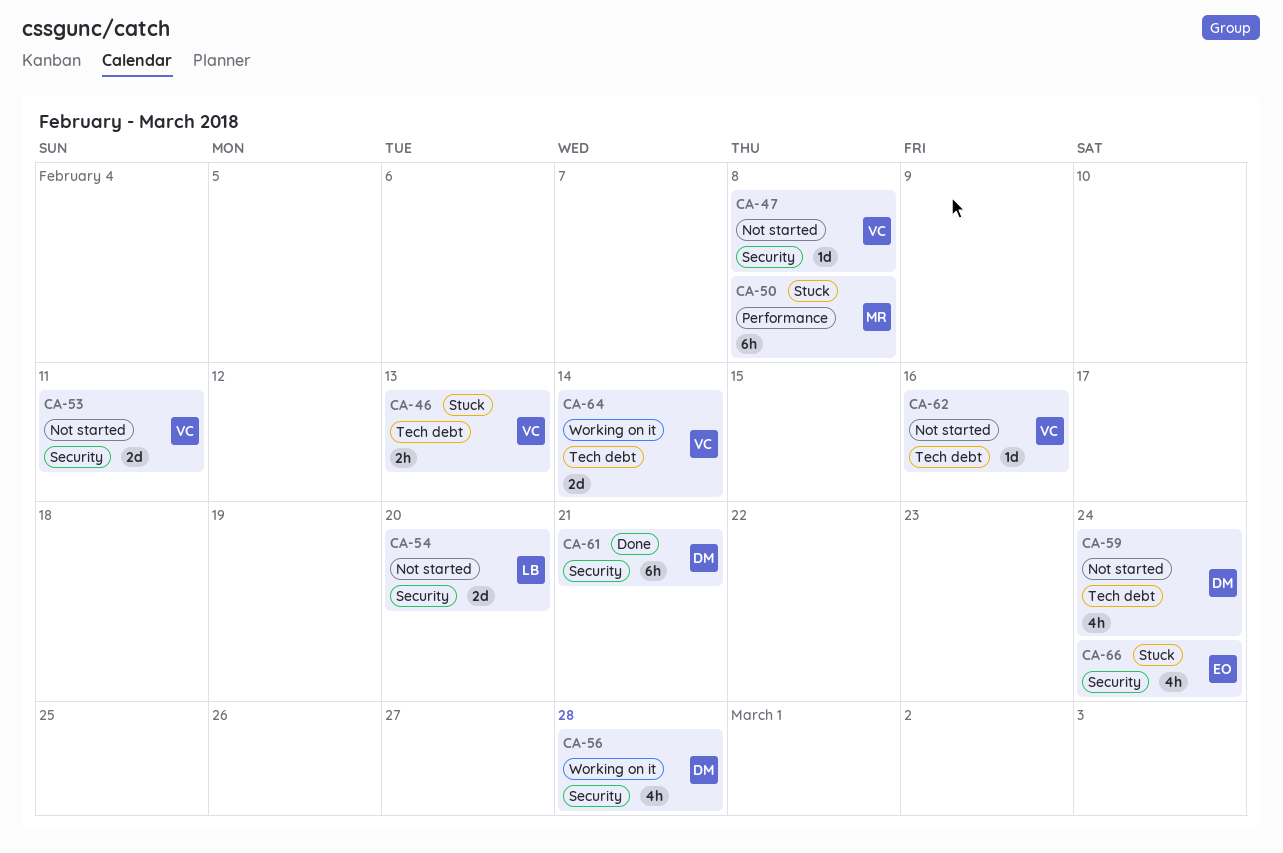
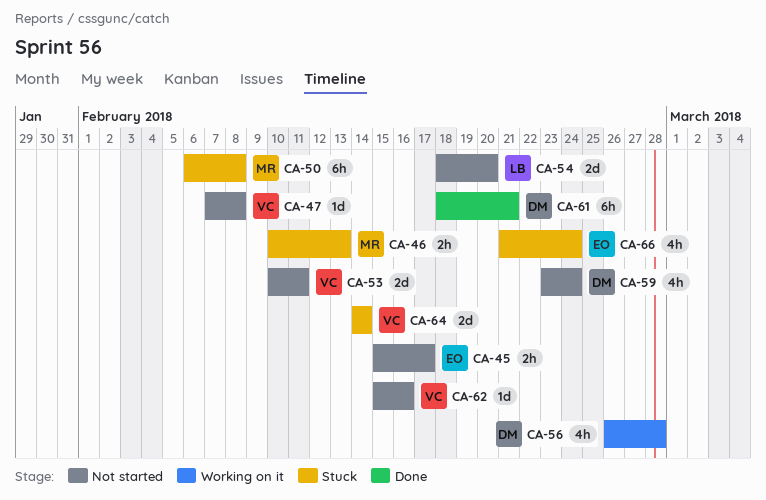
CA-45: none -> present
CA-46, owner: VC -> MR
CA-64, status: Working on it -> Stuck

